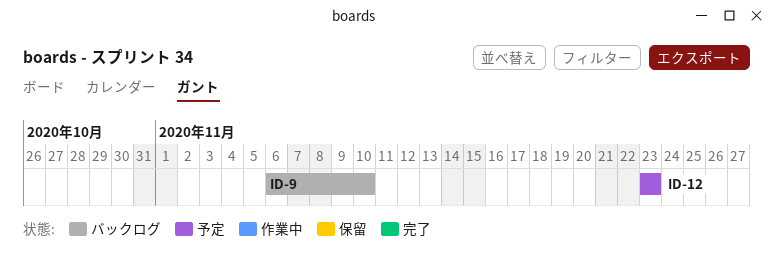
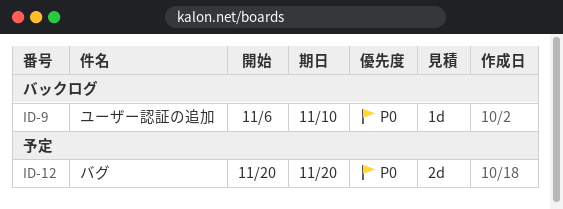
ID-12, start: Nov 23 -> Nov 20
ID-12, due: Nov 23 -> Nov 20

